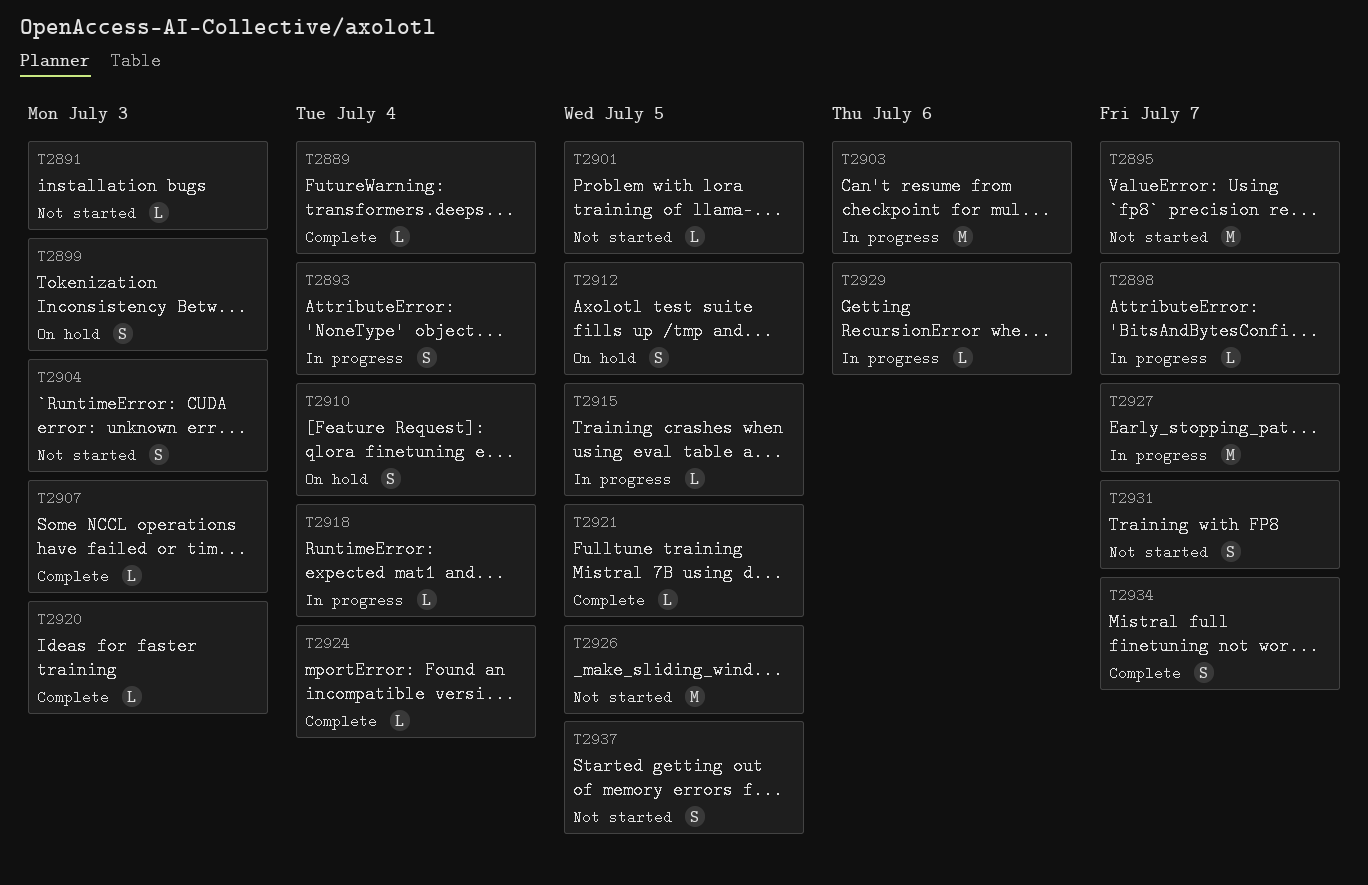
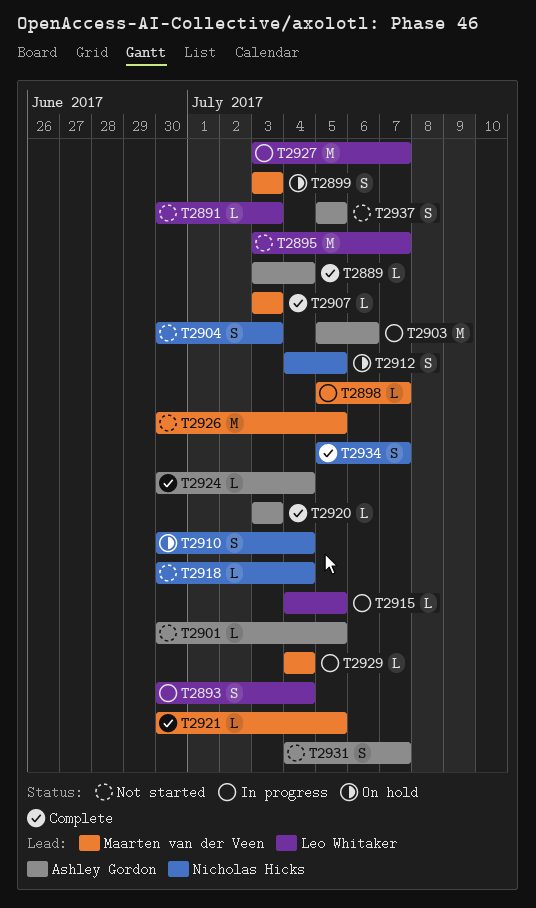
T2918, status: In progress -> Not started
T2929, due: Jul 6 -> Jul 4

